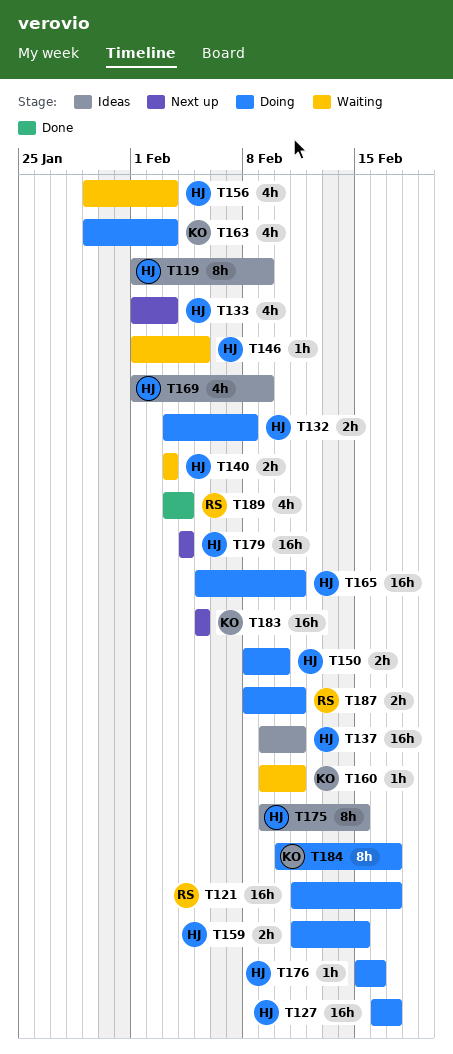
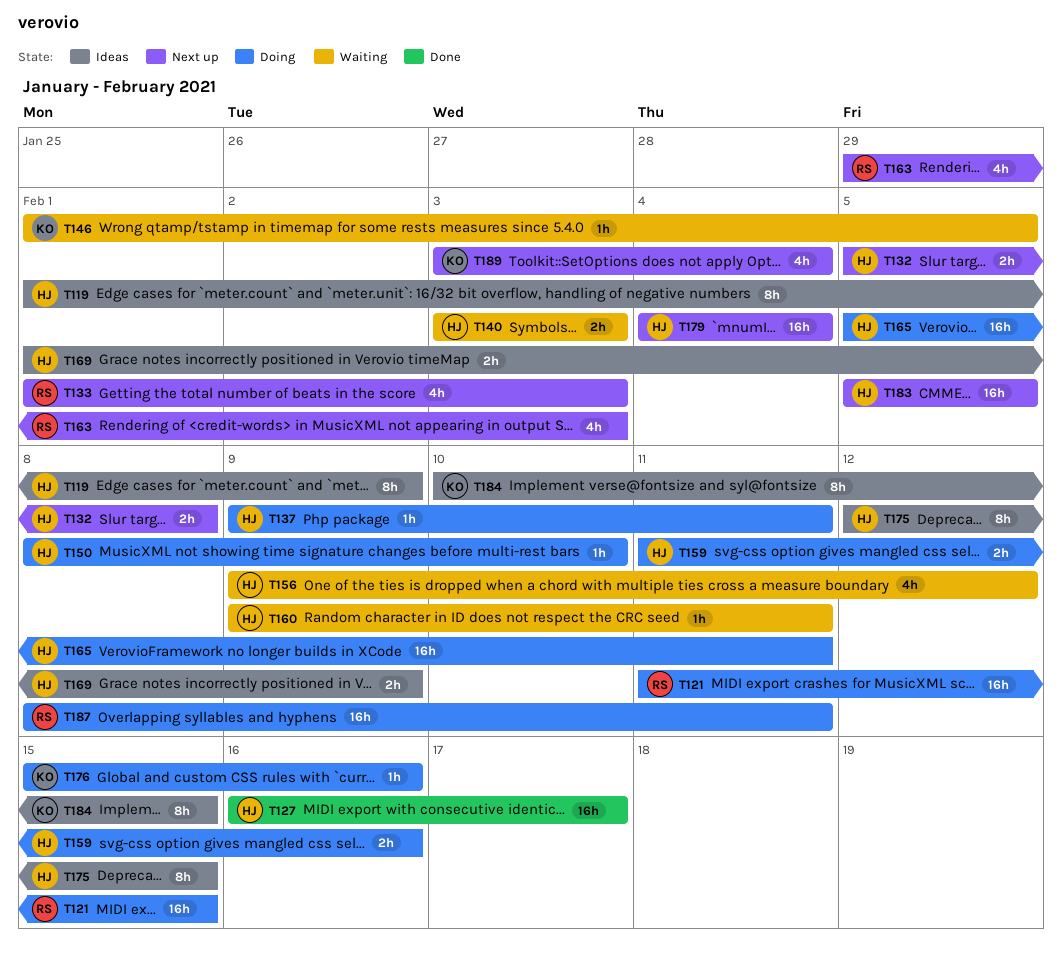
T121, due: Feb 17 -> Feb 15
T127, status: Doing -> Done
T132, status: Doing -> Next up
T132, start: Feb 3 -> Feb 5
T133, owner: HJ -> RS
T137, status: Ideas -> Doing
T137, estimate: 16h -> 1h
T146, owner: HJ -> KO
T150, estimate: 2h -> 1h
T156, start: Jan 29 -> Feb 9
T156, due: Feb 3 -> Feb 12
T159, due: Feb 15 -> Feb 16
T160, owner: KO -> HJ
T163, status: Doing -> Next up
T163, owner: KO -> RS
T169, estimate: 4h -> 2h
T175, start: Feb 9 -> Feb 12
T176, owner: HJ -> KO
T183, owner: KO -> HJ
T184, status: Doing -> Ideas
T184, due: Feb 17 -> Feb 15
T187, estimate: 2h -> 16h
T189, status: Done -> Next up
T189, owner: RS -> KO

